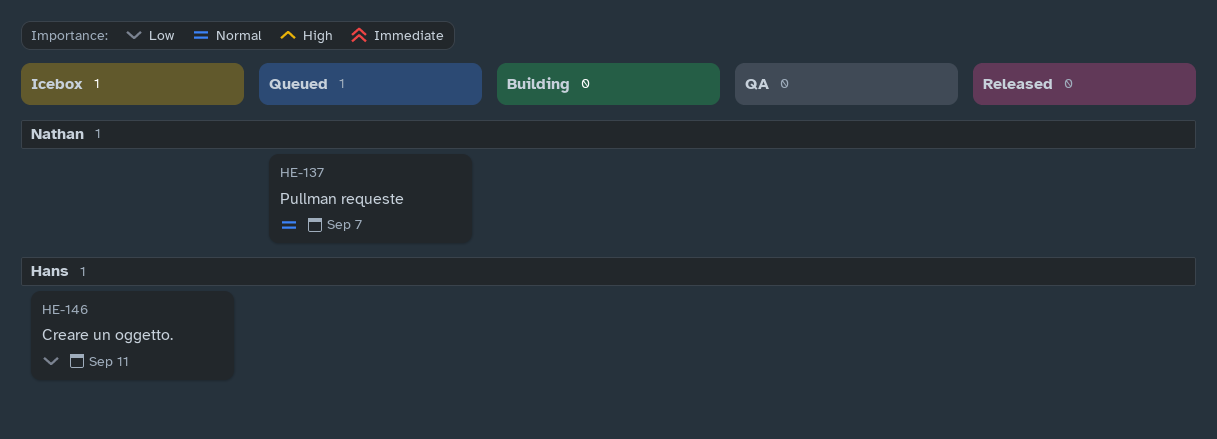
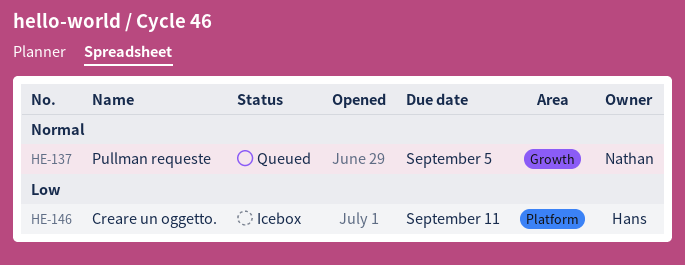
HE-137, due: Sep 7 -> Sep 5

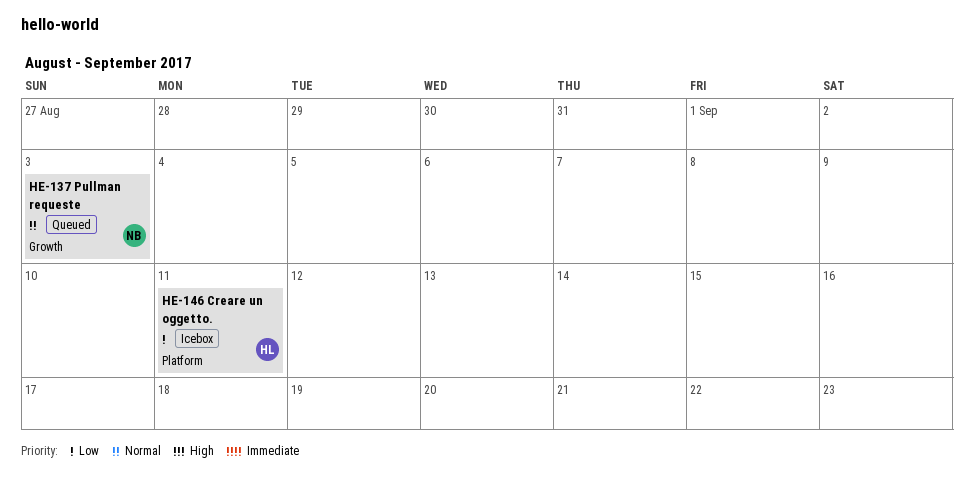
HE-137, due: Sep 5 -> Sep 3

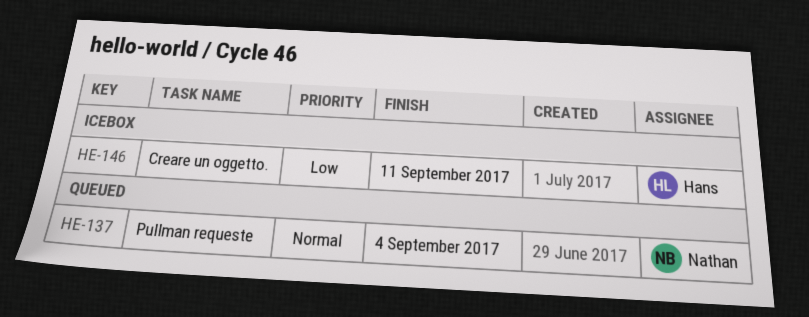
HE-137, due: Sep 3 -> Sep 4

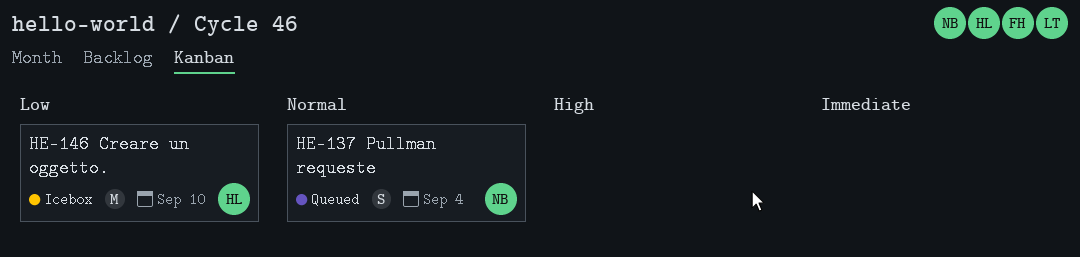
HE-146, due: Sep 11 -> Sep 10

